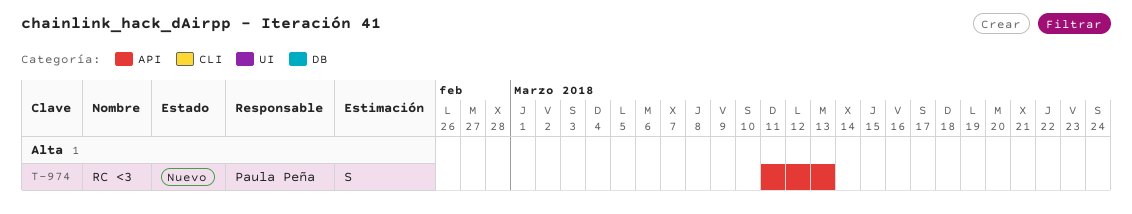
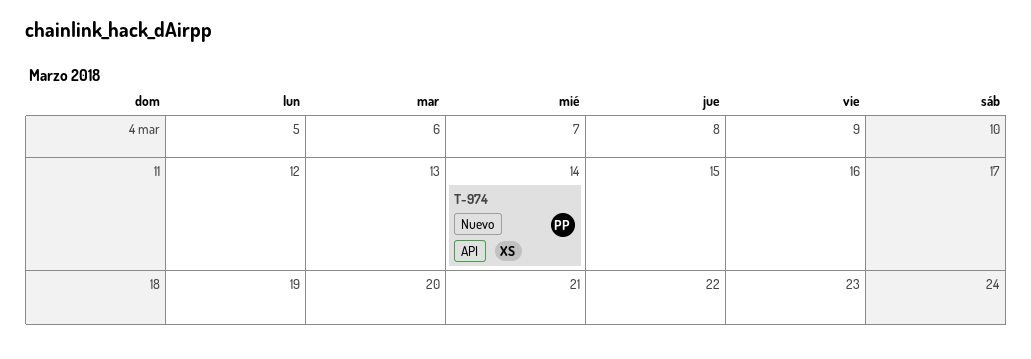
T-974, estimate: S -> XS
T-974, due: Mar 13 -> Mar 14

